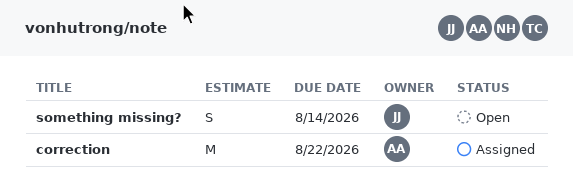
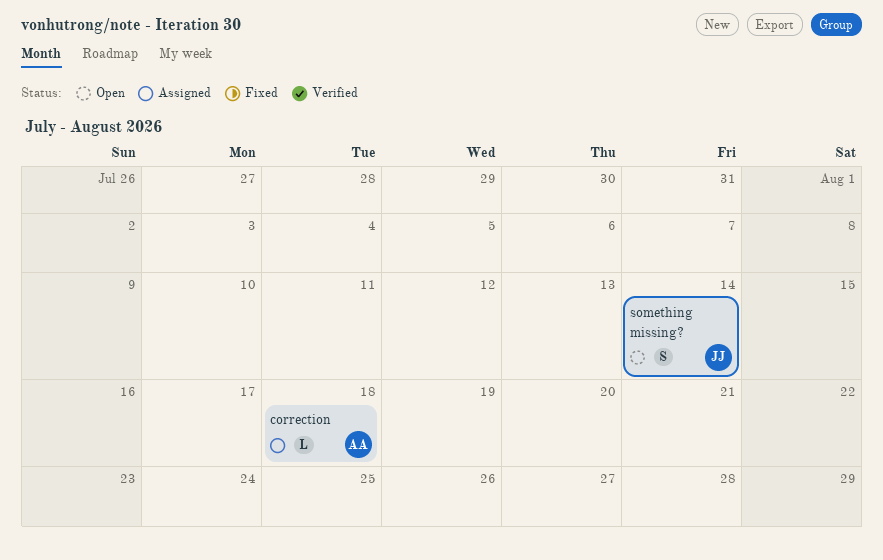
correction, estimate: M -> L
correction, due: Aug 22 -> Aug 18

